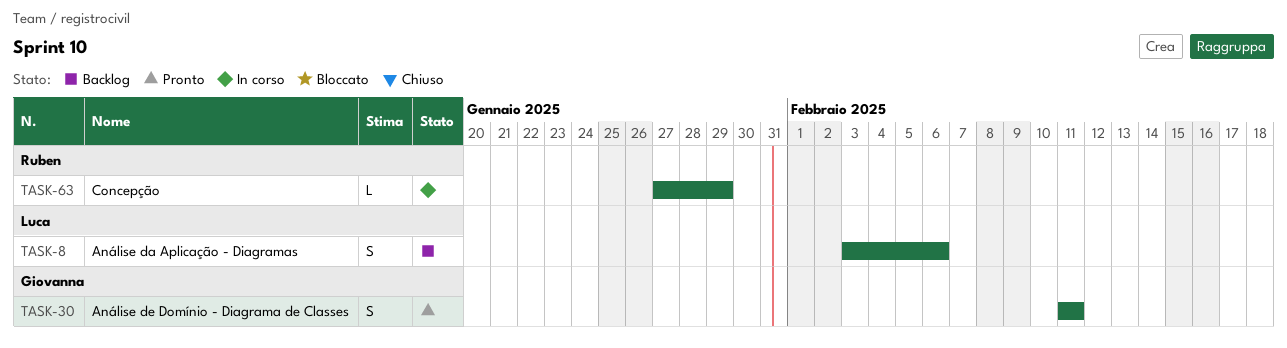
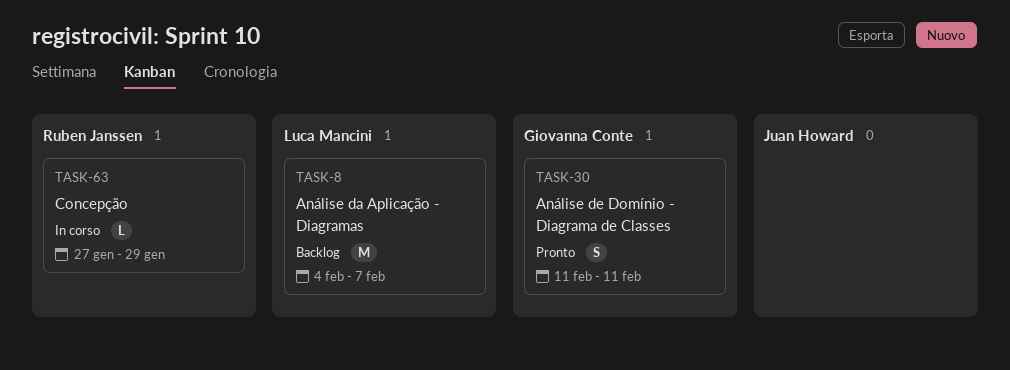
TASK-8, estimate: S -> M
TASK-8, start: Feb 3 -> Feb 4
TASK-8, due: Feb 6 -> Feb 7

